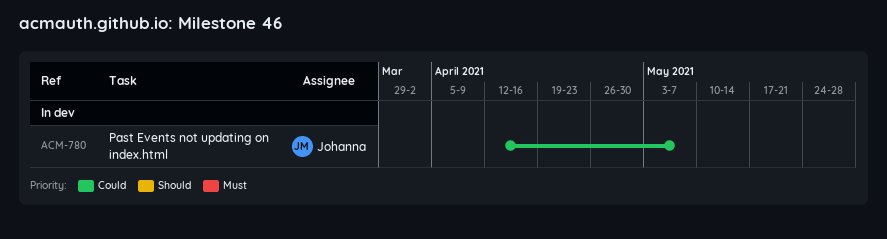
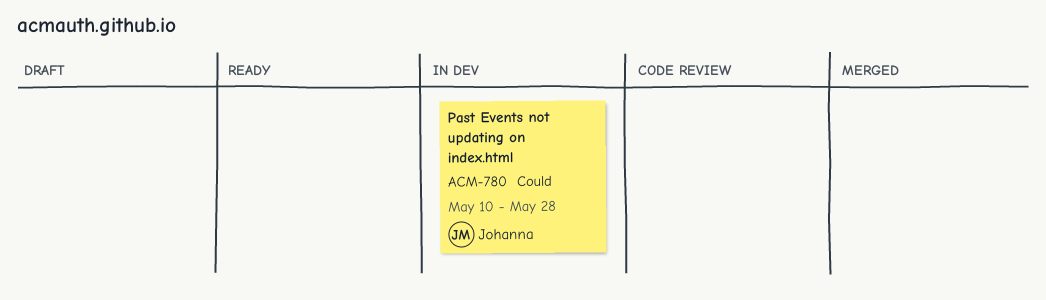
ACM-780, start: Apr 12 -> May 10
ACM-780, due: May 7 -> May 28

